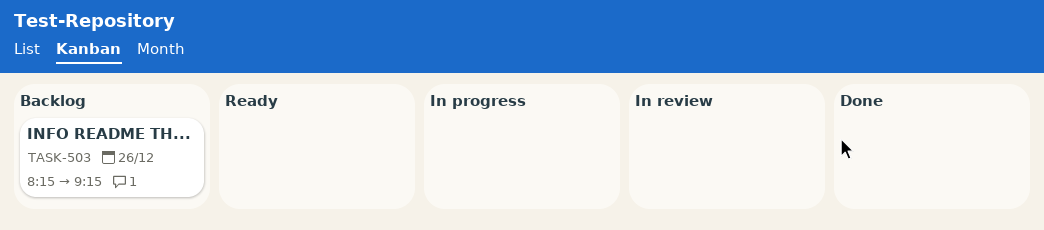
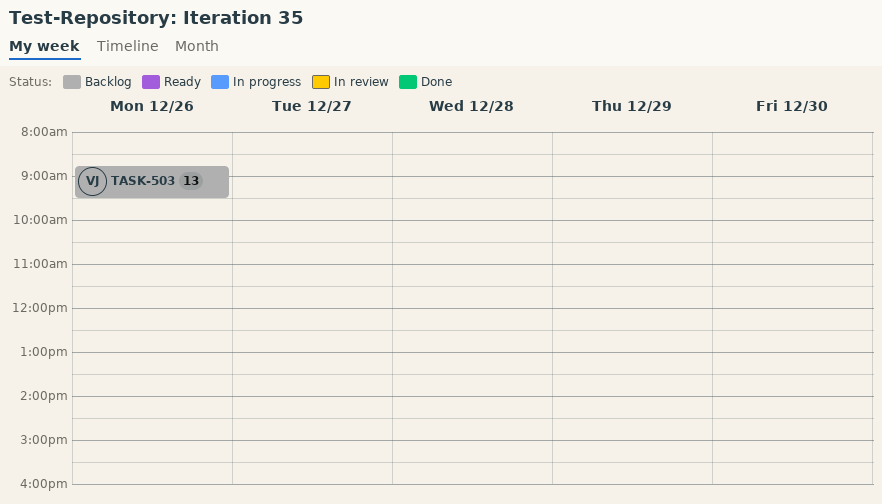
TASK-503, begins: 08:15 -> 08:45
TASK-503, ends: 09:15 -> 09:30

